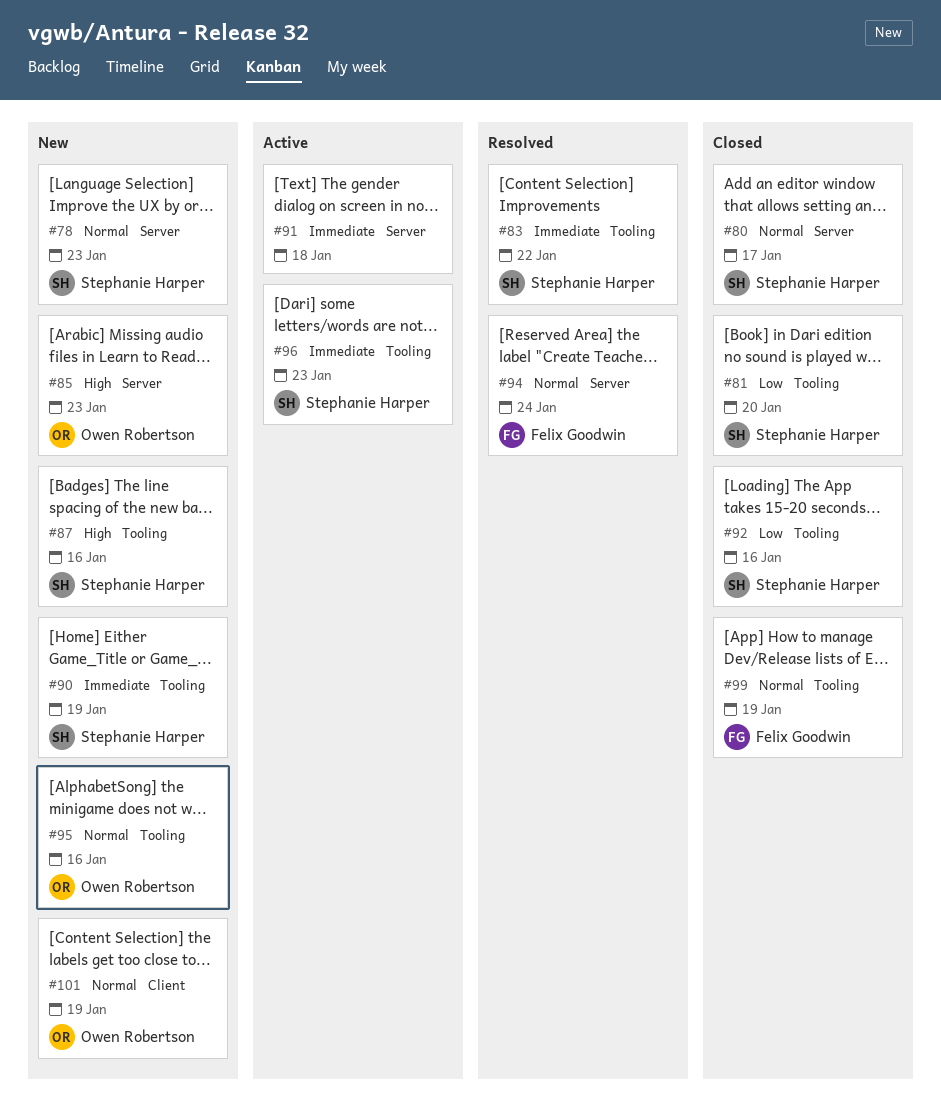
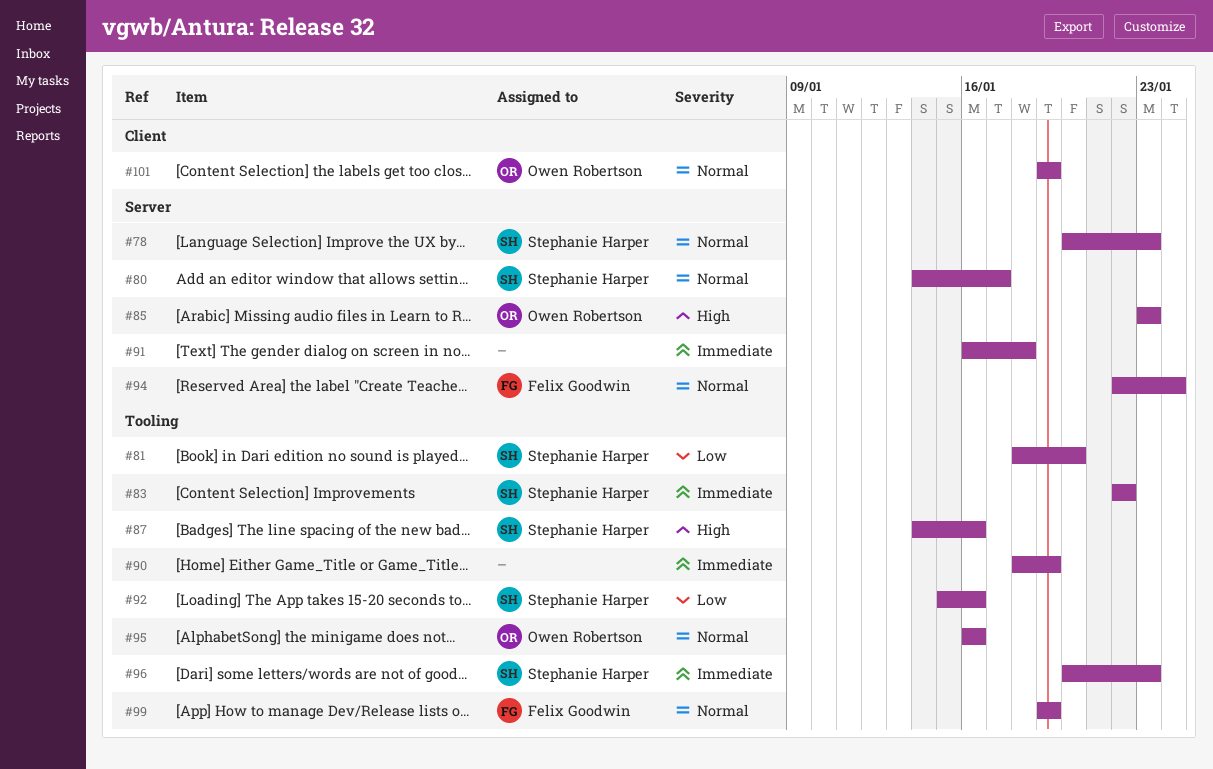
#90, owner: Stephanie Harper -> none

